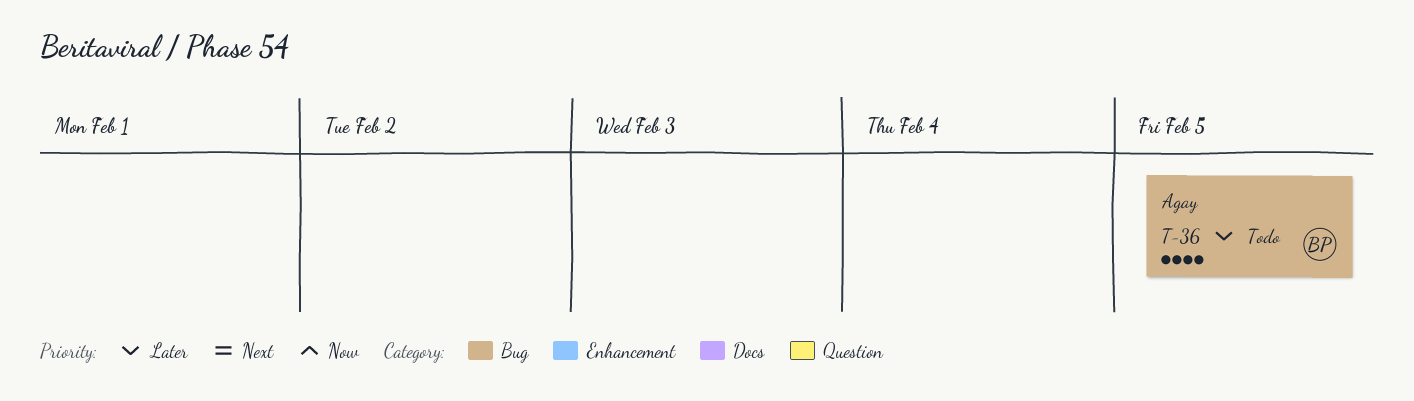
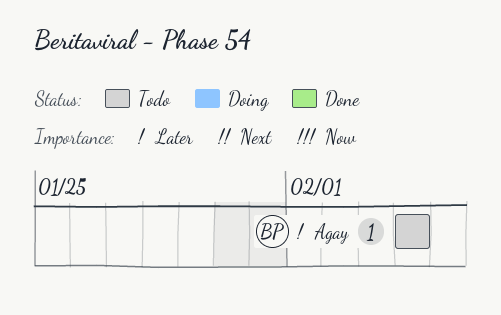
Agay, estimate: 4 -> 1
Agay, due: Feb 5 -> Feb 4

